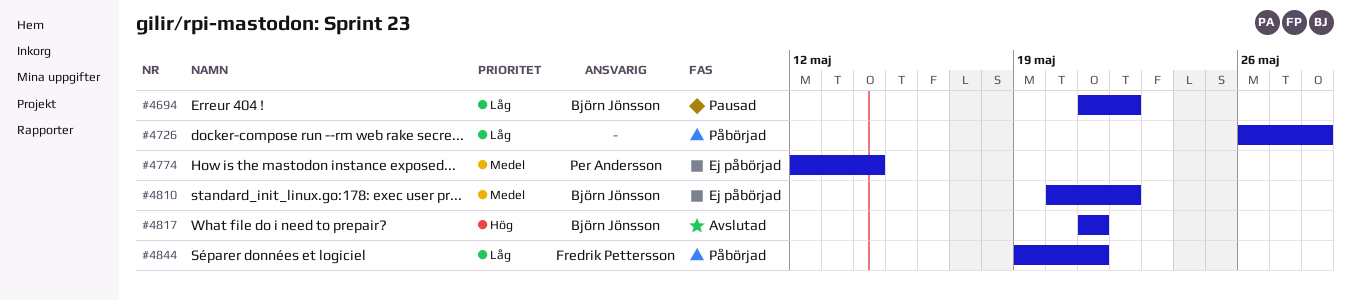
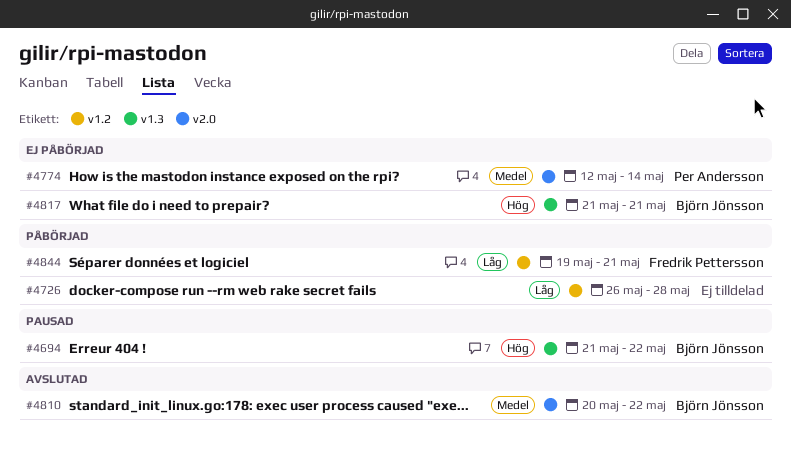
#4694, priority: Låg -> Hög
#4810, status: Ej påbörjad -> Avslutad
#4817, status: Avslutad -> Ej påbörjad

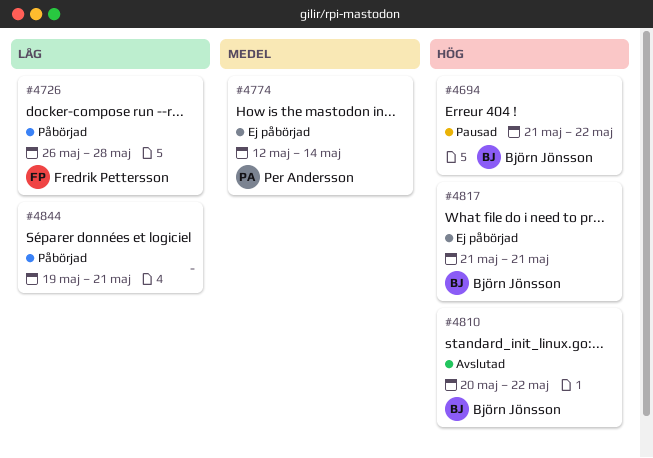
#4726, owner: none -> Fredrik Pettersson
#4810, priority: Medel -> Hög
#4844, owner: Fredrik Pettersson -> none

